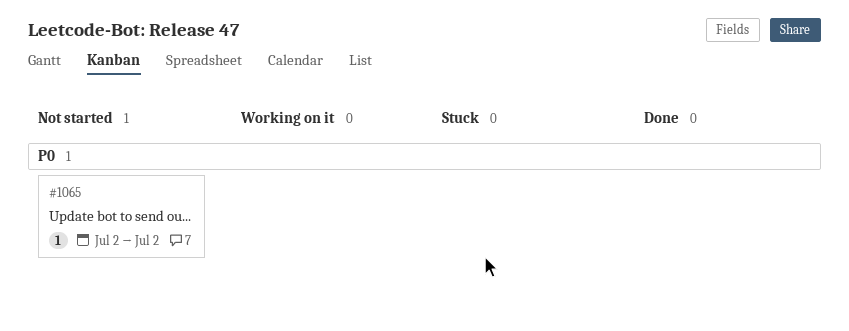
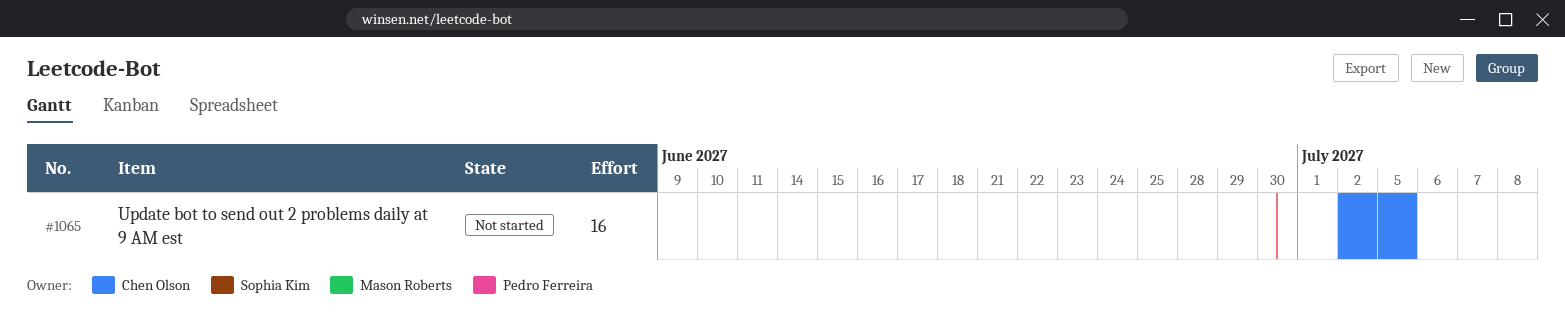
#1065, estimate: 1 -> 16
#1065, due: Jul 2 -> Jul 5

